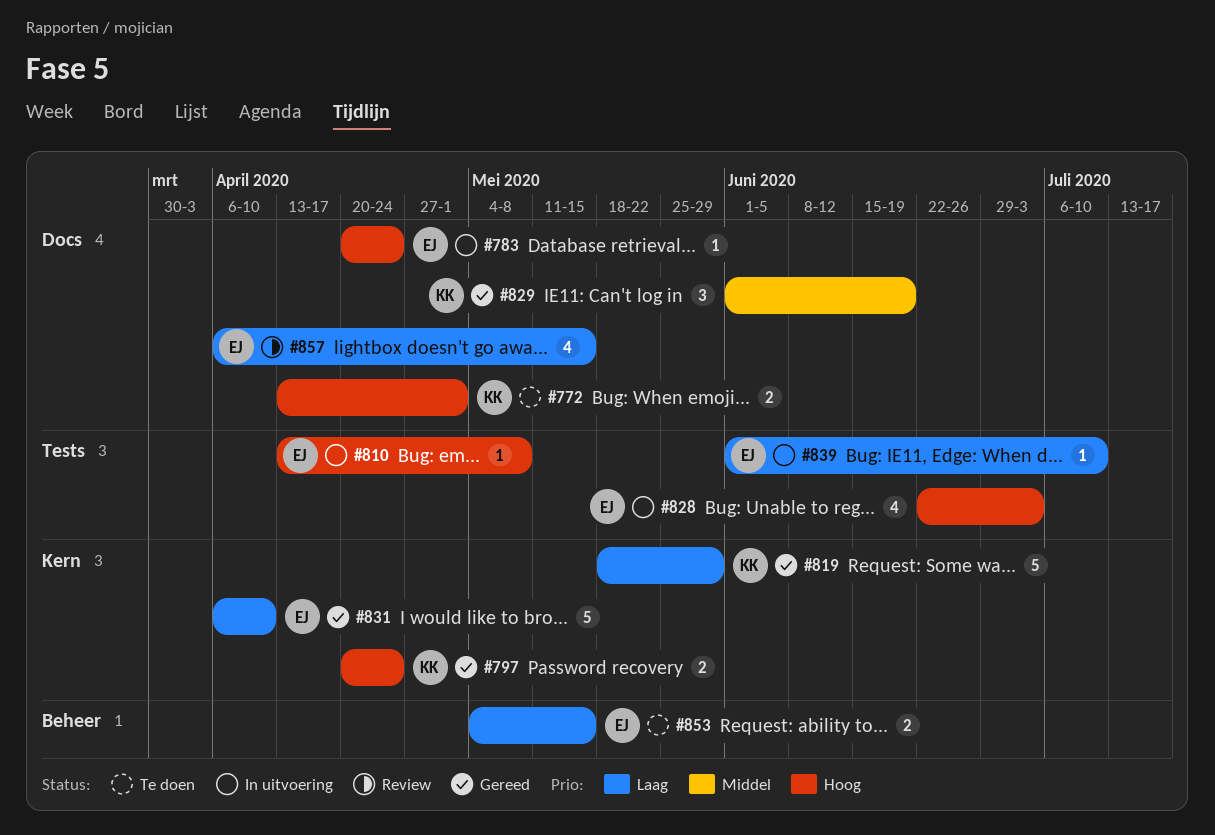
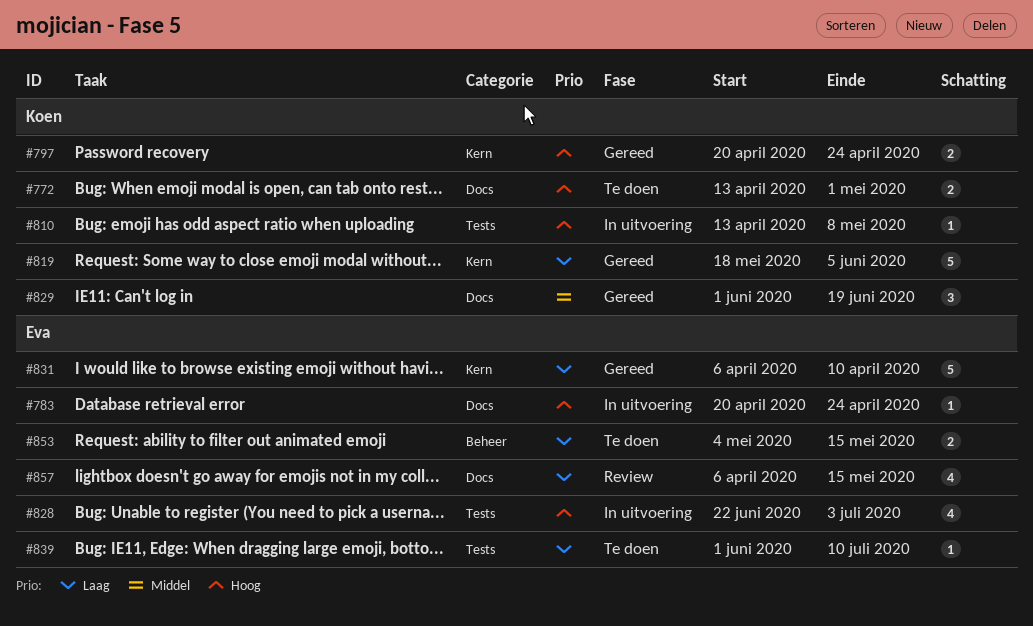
#810, owner: Eva -> Koen
#819, due: May 29 -> Jun 5
#839, status: In uitvoering -> Te doen

